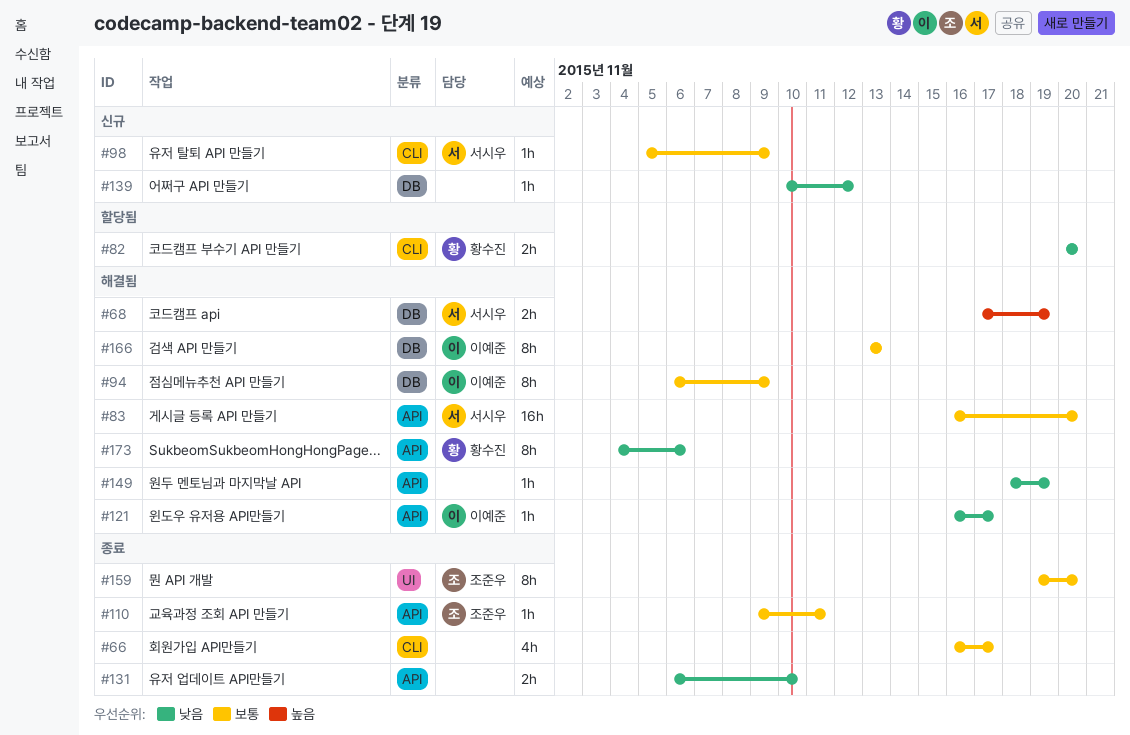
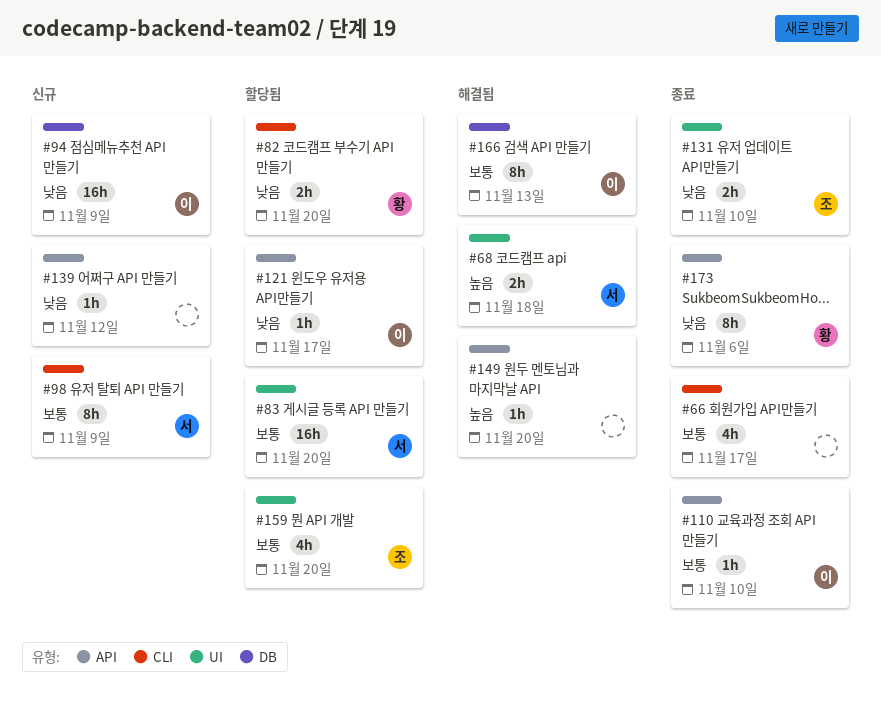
#68, label: DB -> UI
#68, due: Nov 19 -> Nov 18
#83, status: 해결됨 -> 할당됨
#83, label: API -> UI
#94, status: 해결됨 -> 신규
#94, priority: 보통 -> 낮음
#94, estimate: 8h -> 16h
#98, estimate: 1h -> 8h
#110, owner: 조준우 -> 이예준
#110, due: Nov 11 -> Nov 10
#121, status: 해결됨 -> 할당됨
#131, owner: none -> 조준우
#131, label: API -> UI
#139, label: DB -> API
#149, priority: 낮음 -> 높음
#149, due: Nov 19 -> Nov 20
#159, status: 종료 -> 할당됨
#159, estimate: 8h -> 4h
#173, status: 해결됨 -> 종료

